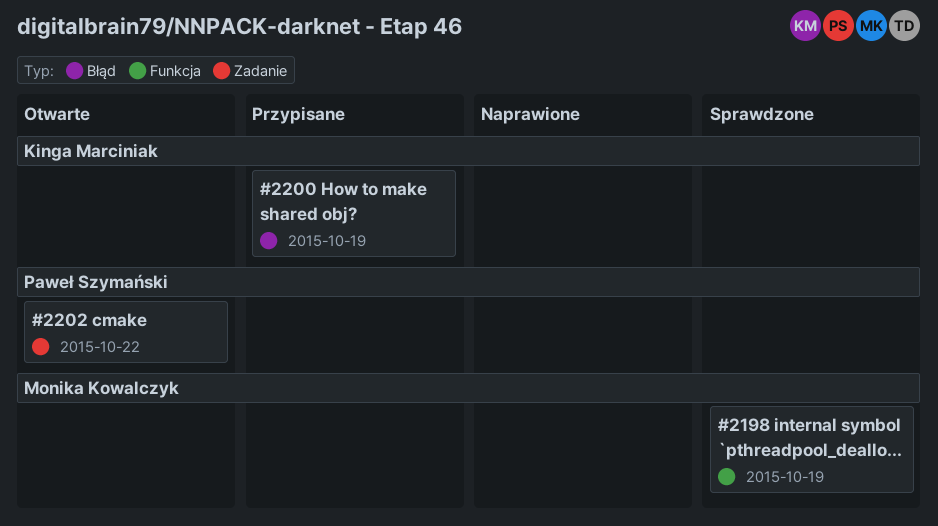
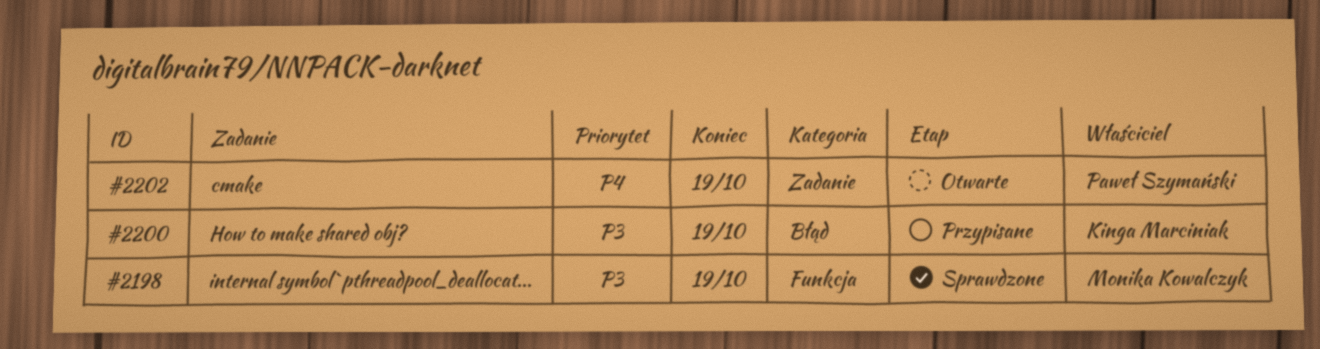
#2202, due: Oct 22 -> Oct 19

